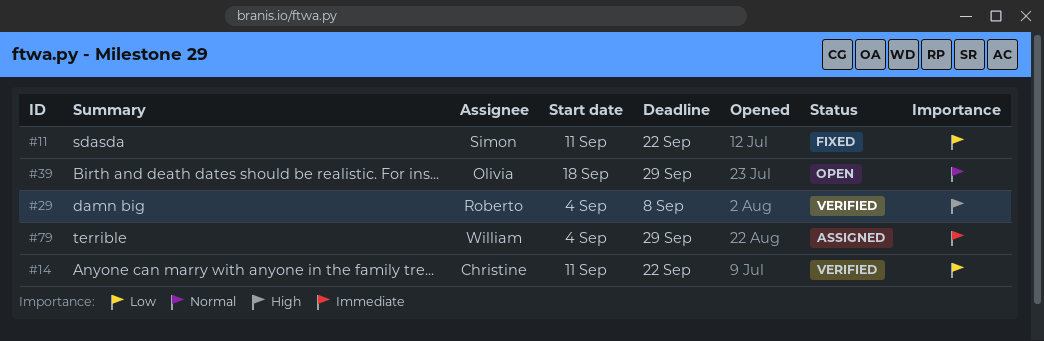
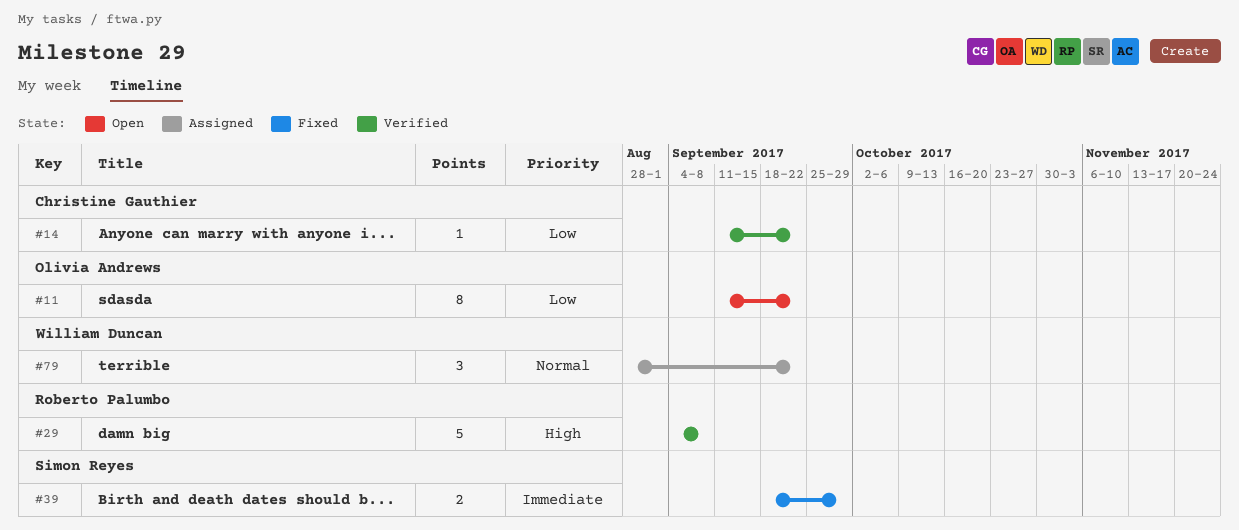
#11, status: Fixed -> Open
#11, owner: Simon Reyes -> Olivia Andrews
#39, status: Open -> Fixed
#39, owner: Olivia Andrews -> Simon Reyes
#39, priority: Normal -> Immediate
#79, priority: Immediate -> Normal
#79, start: Sep 4 -> Aug 28
#79, due: Sep 29 -> Sep 22

